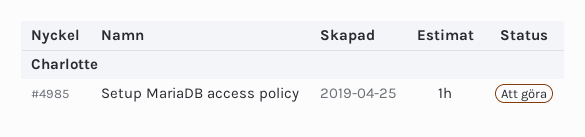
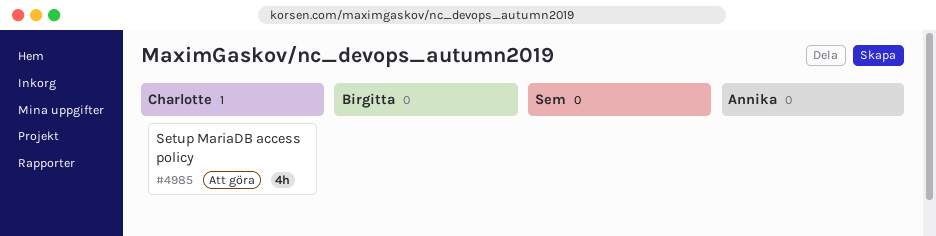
#4985, estimate: 1h -> 4h

